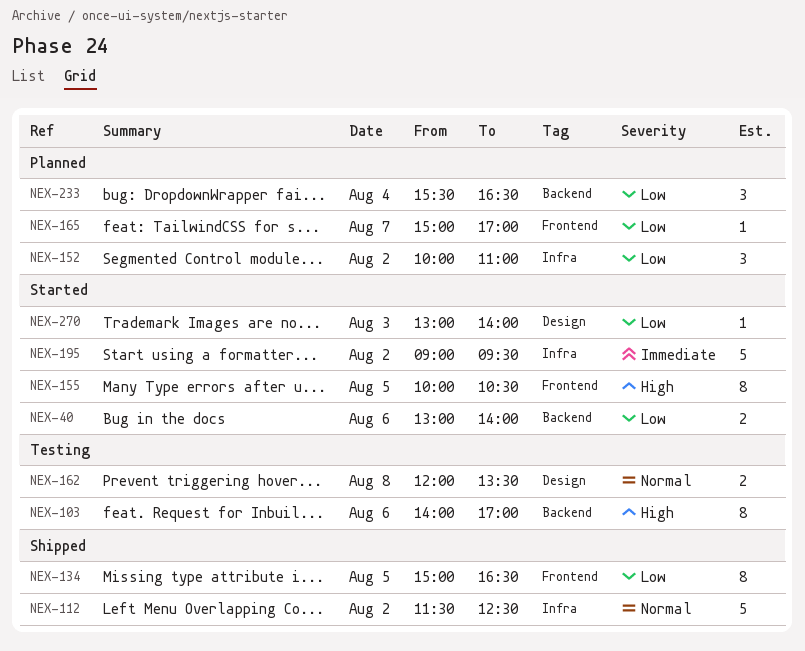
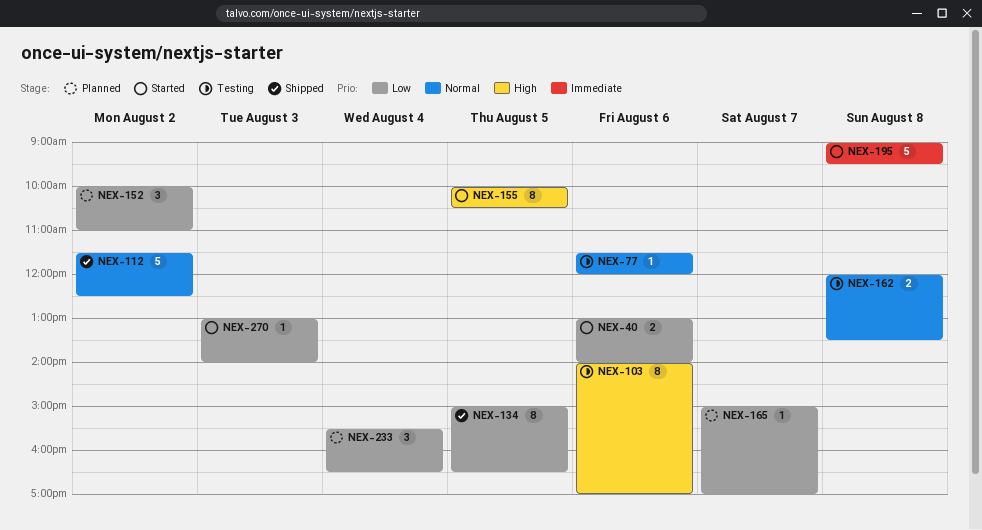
NEX-77: none -> present
NEX-195, day: Aug 2 -> Aug 8

